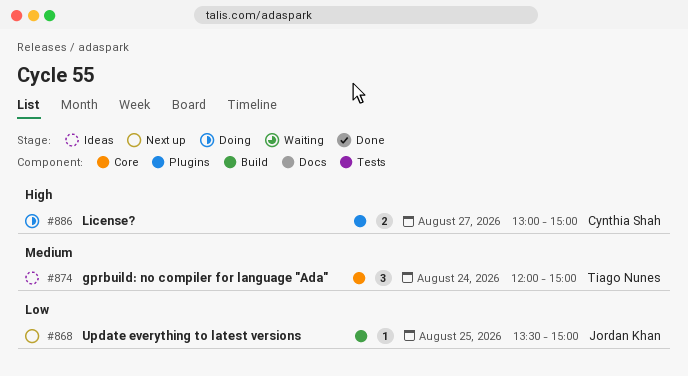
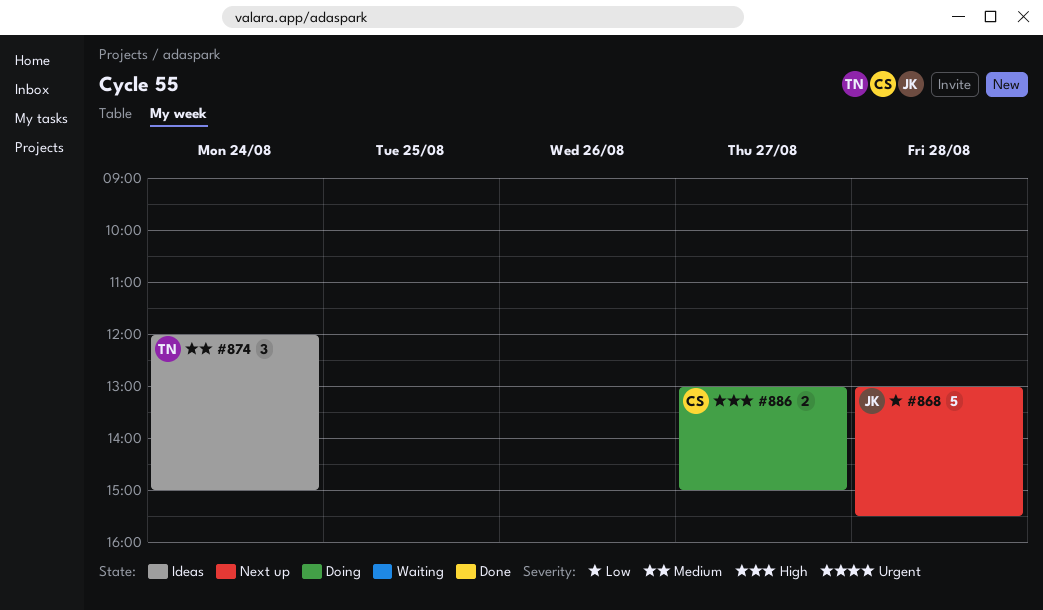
#868, estimate: 1 -> 5
#868, day: Aug 25 -> Aug 28
#868, begins: 13:30 -> 13:00
#868, ends: 15:00 -> 15:30

